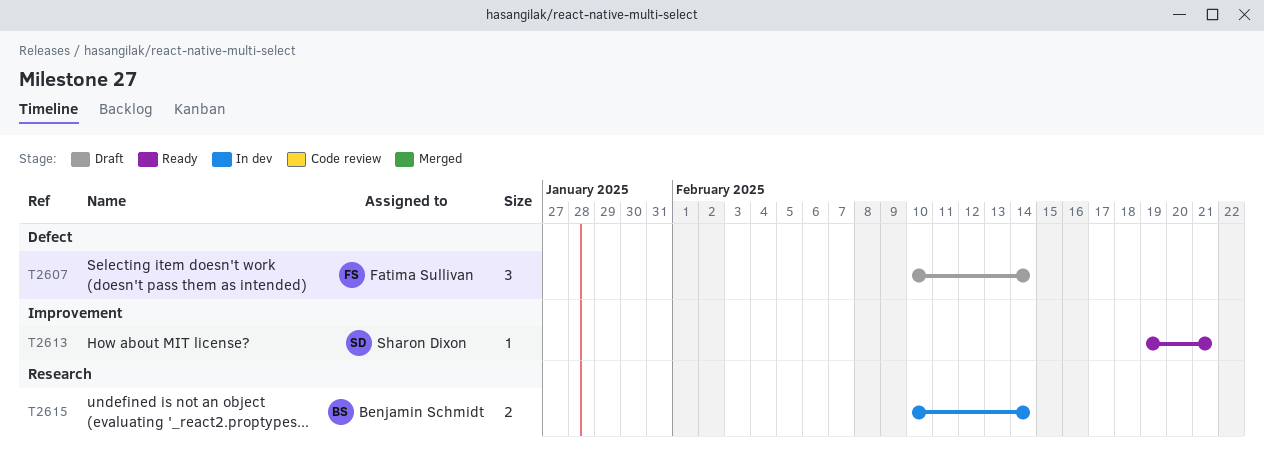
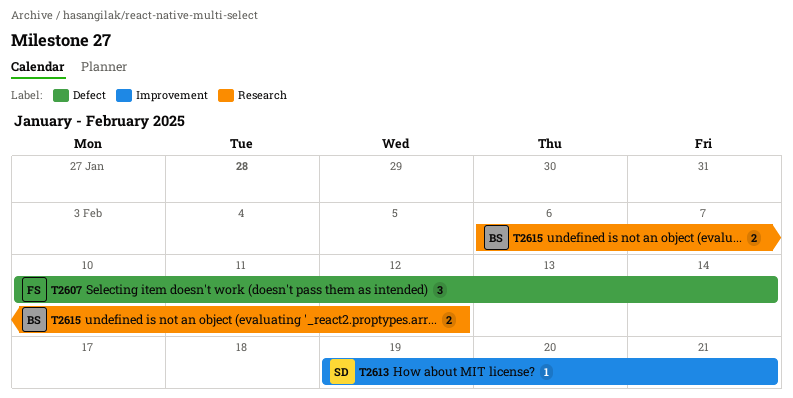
T2615, start: Feb 10 -> Feb 6
T2615, due: Feb 14 -> Feb 12

